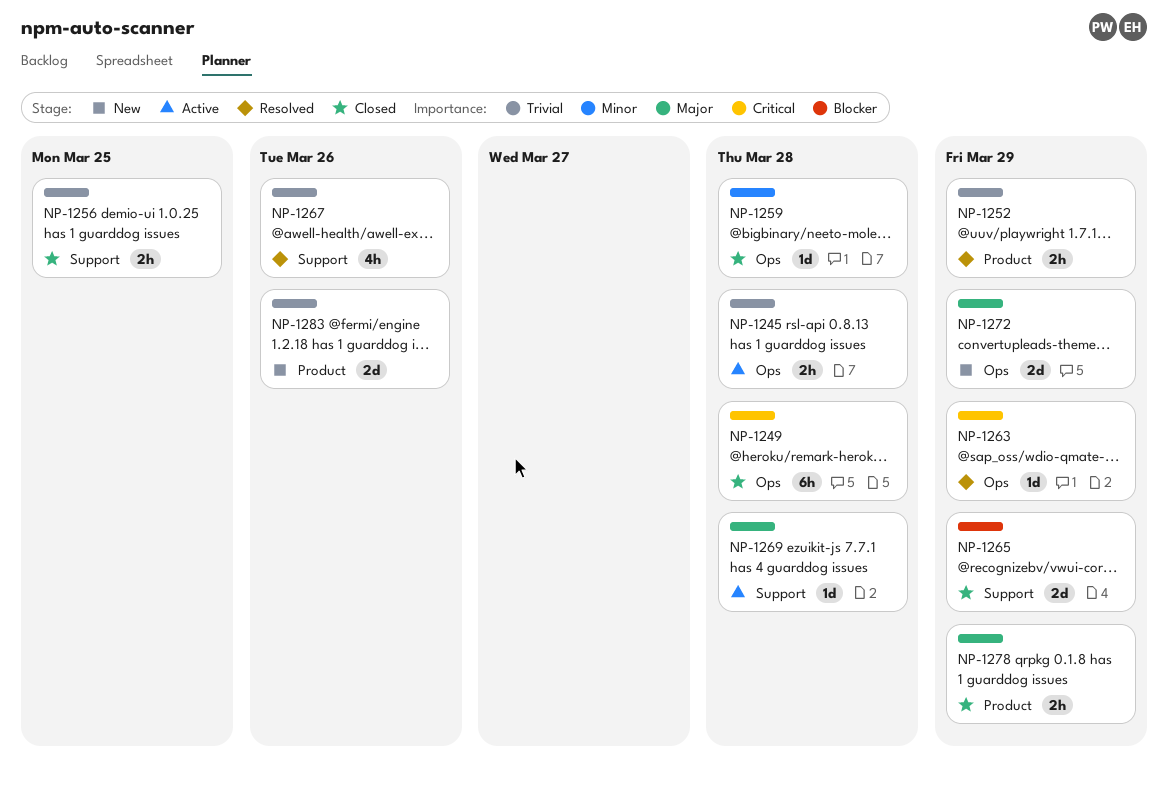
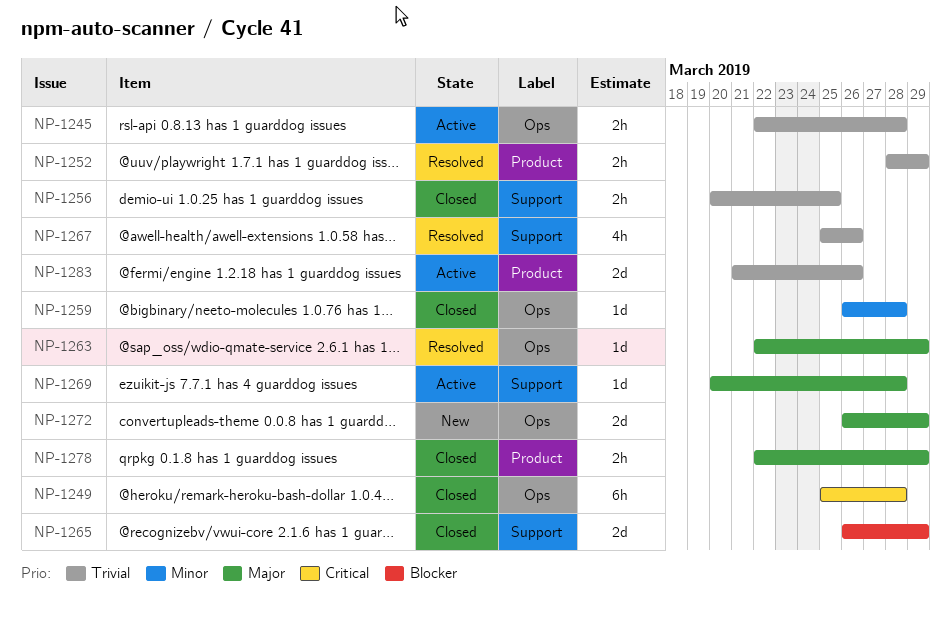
NP-1263, priority: Critical -> Major
NP-1283, status: New -> Active

